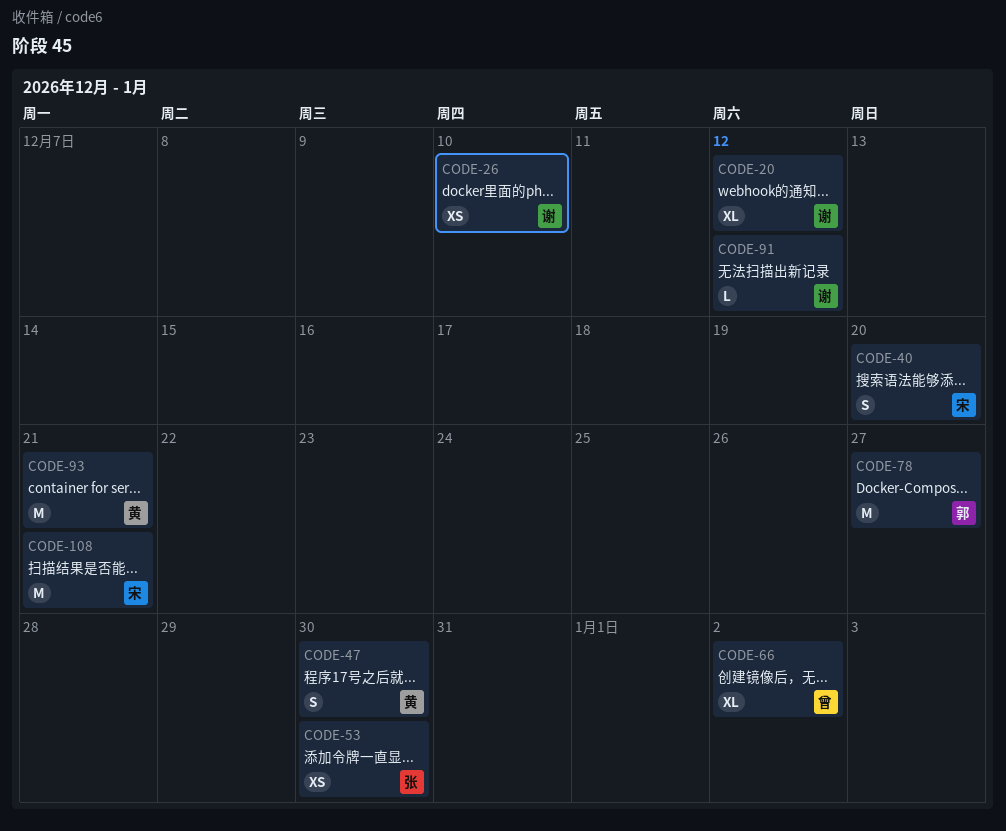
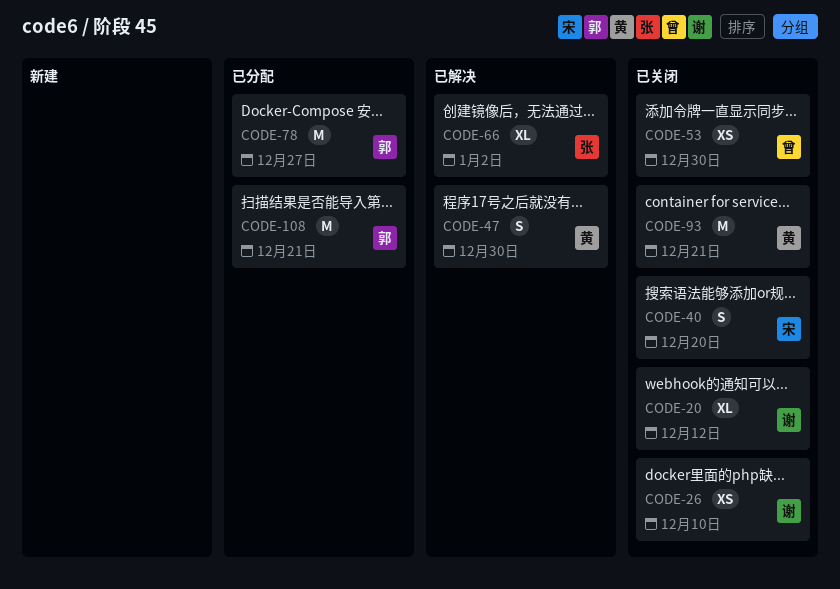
CODE-53, owner: 张 -> 曾
CODE-66, owner: 曾 -> 张
CODE-91: present -> none
CODE-108, owner: 宋 -> 郭

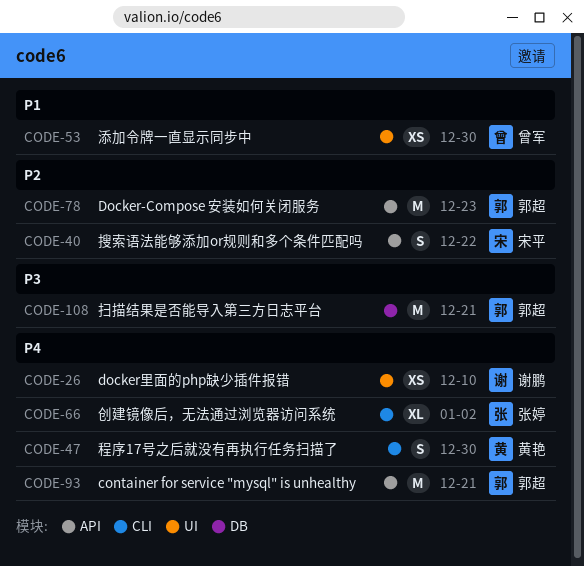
CODE-20: present -> none
CODE-40, due: Dec 20 -> Dec 22
CODE-78, due: Dec 27 -> Dec 23
CODE-93, owner: 黄艳 -> 郭超

